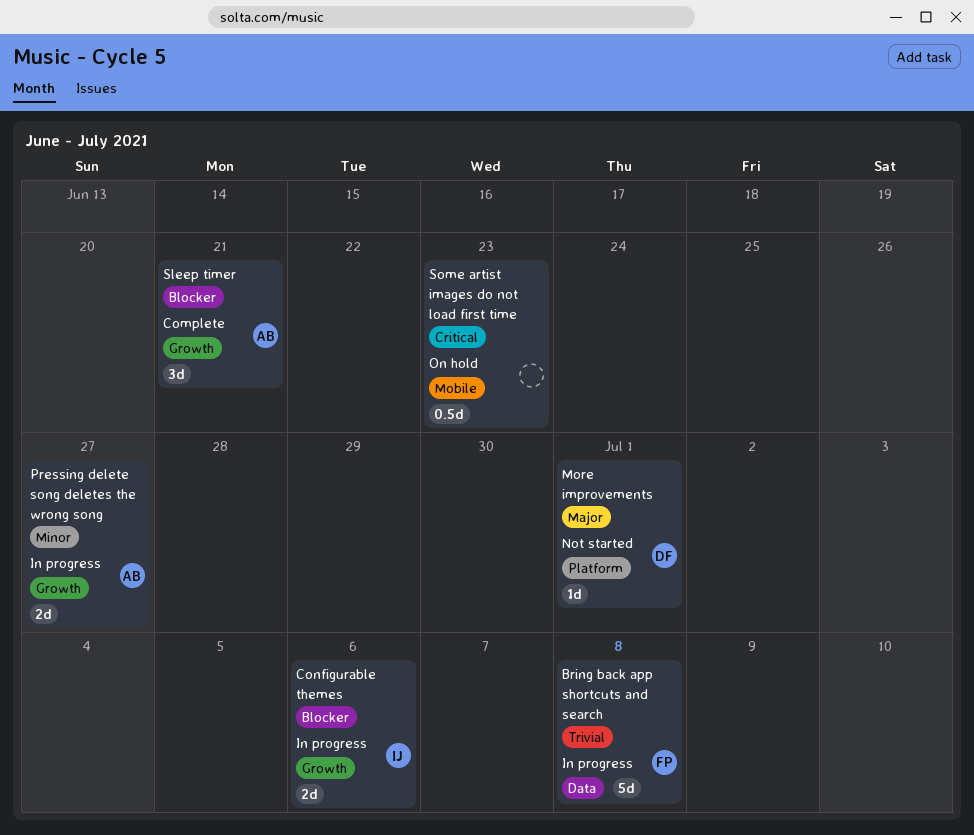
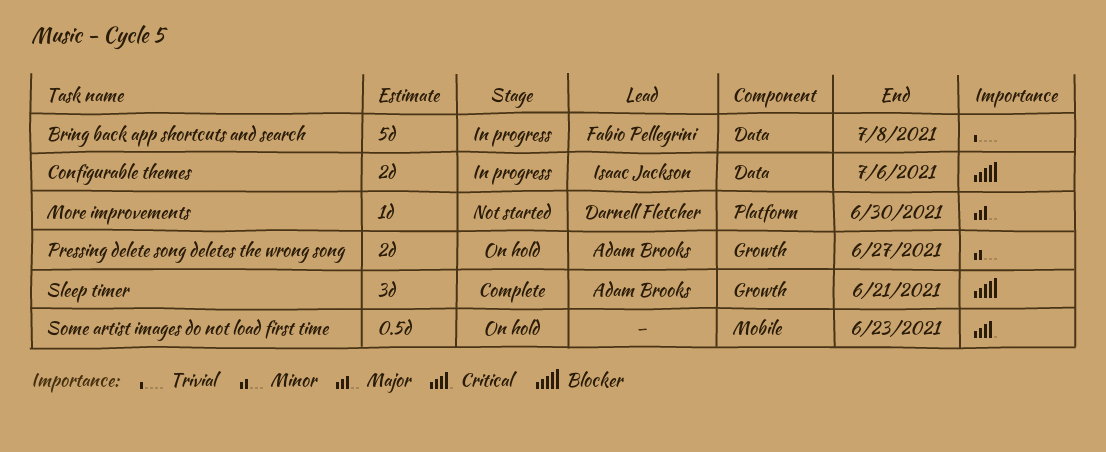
Configurable themes, label: Growth -> Data
More improvements, due: Jul 1 -> Jun 30
Pressing delete song deletes the wrong song, status: In progress -> On hold

